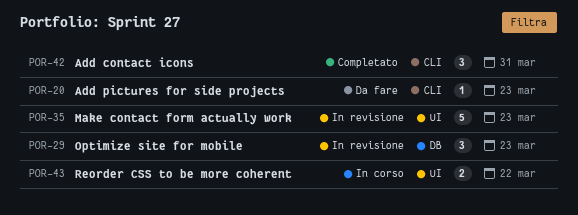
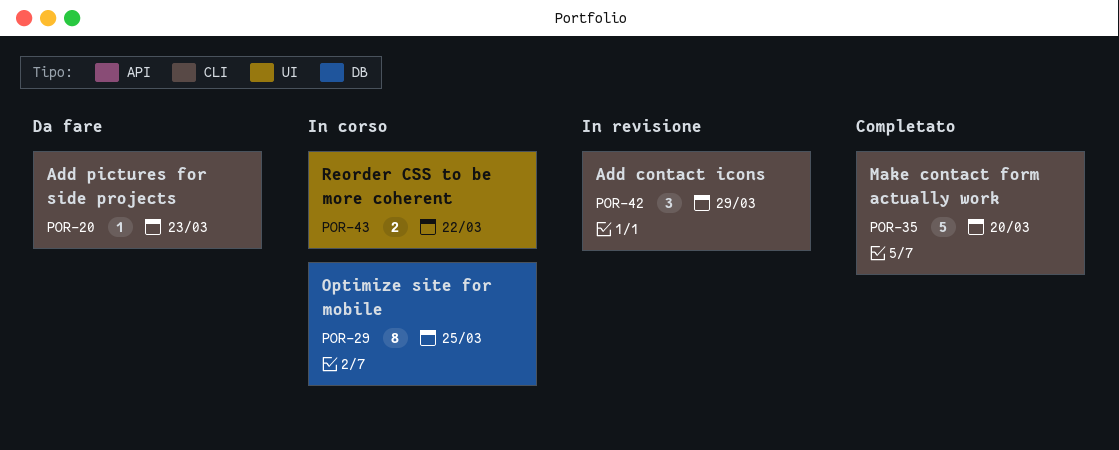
POR-29, status: In revisione -> In corso
POR-29, estimate: 3 -> 8
POR-29, due: Mar 23 -> Mar 25
POR-35, status: In revisione -> Completato
POR-35, label: UI -> CLI
POR-35, due: Mar 23 -> Mar 20
POR-42, status: Completato -> In revisione
POR-42, due: Mar 31 -> Mar 29

